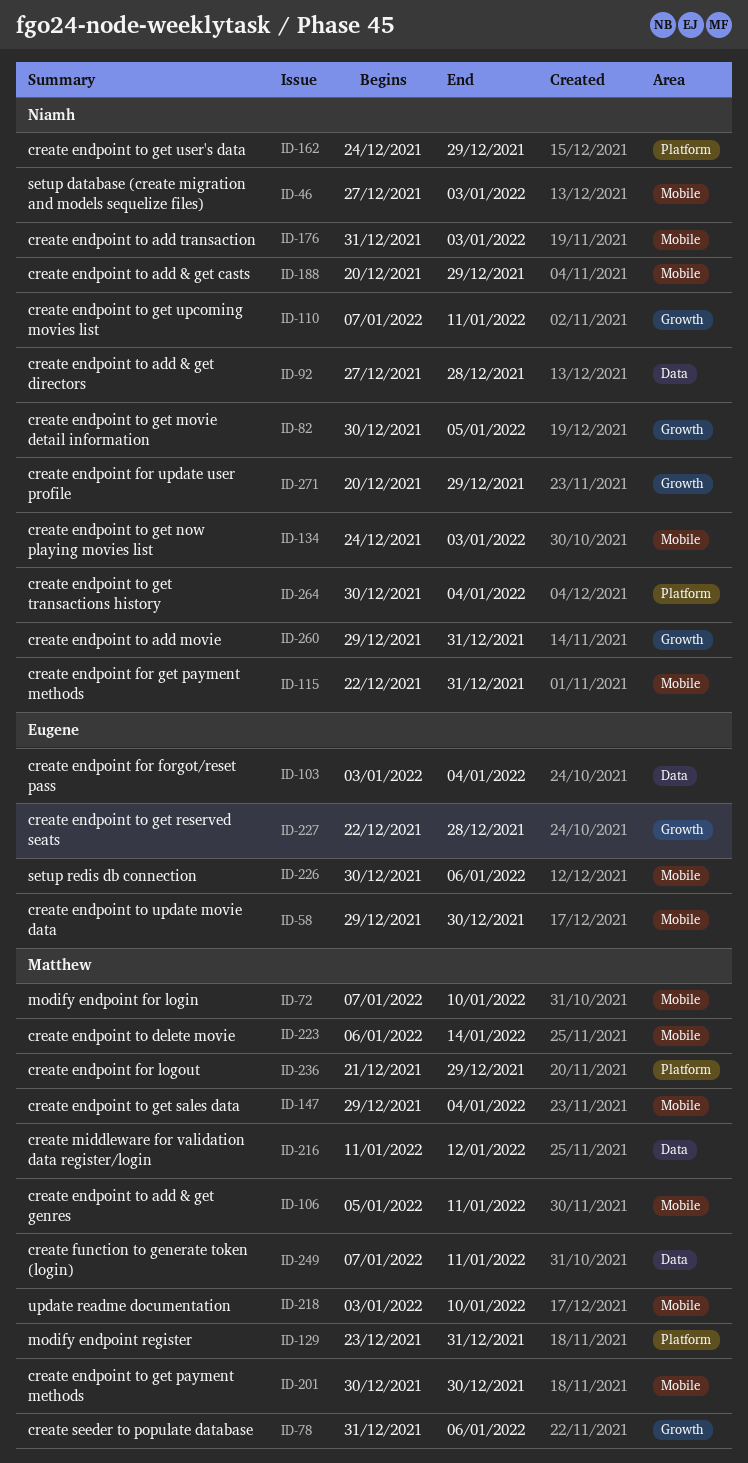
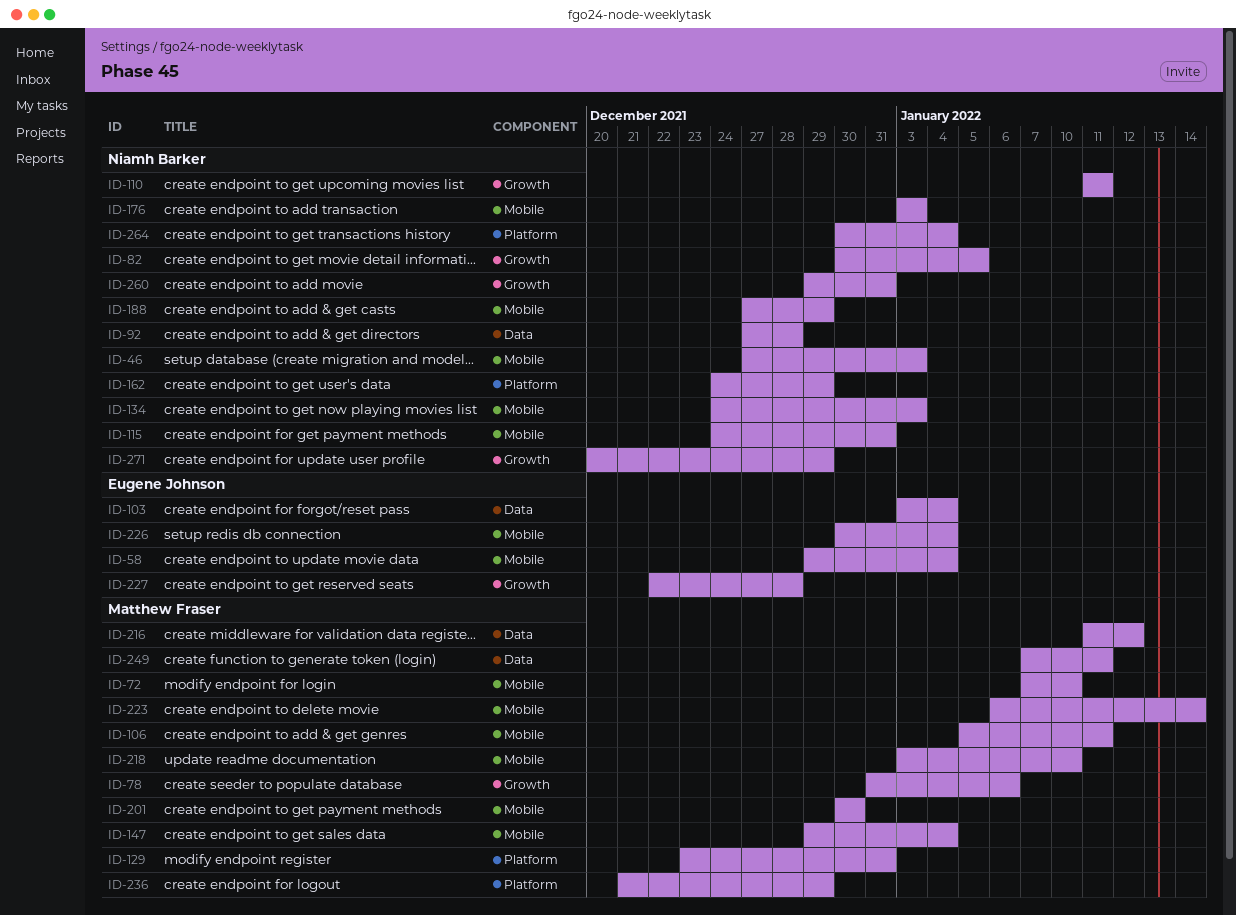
ID-58, due: Dec 30 -> Jan 4
ID-110, start: Jan 7 -> Jan 11
ID-115, start: Dec 22 -> Dec 24
ID-176, start: Dec 31 -> Jan 3
ID-188, start: Dec 20 -> Dec 27
ID-226, due: Jan 6 -> Jan 4

